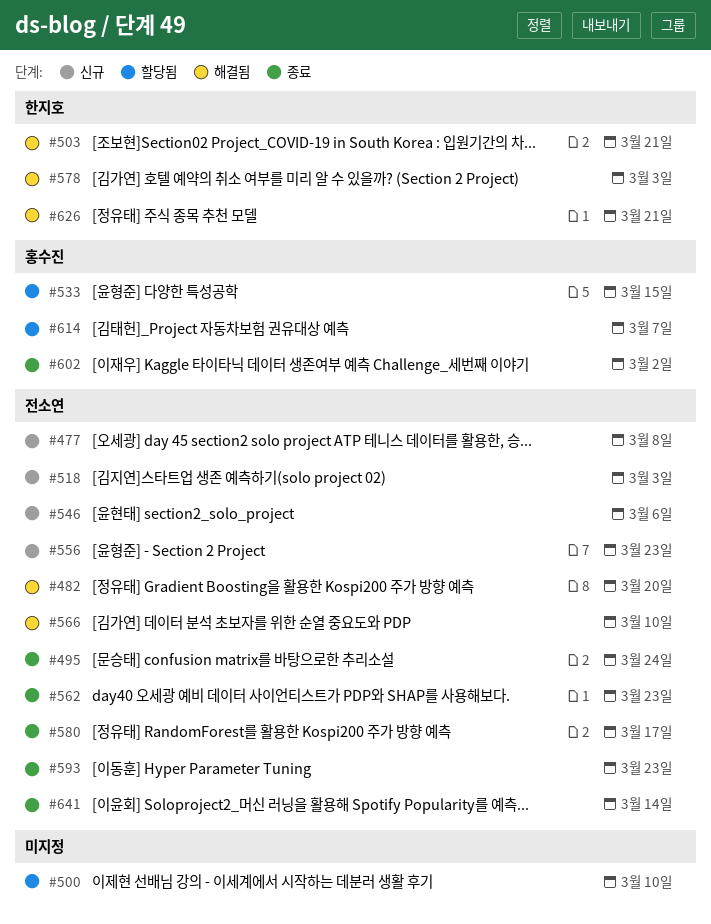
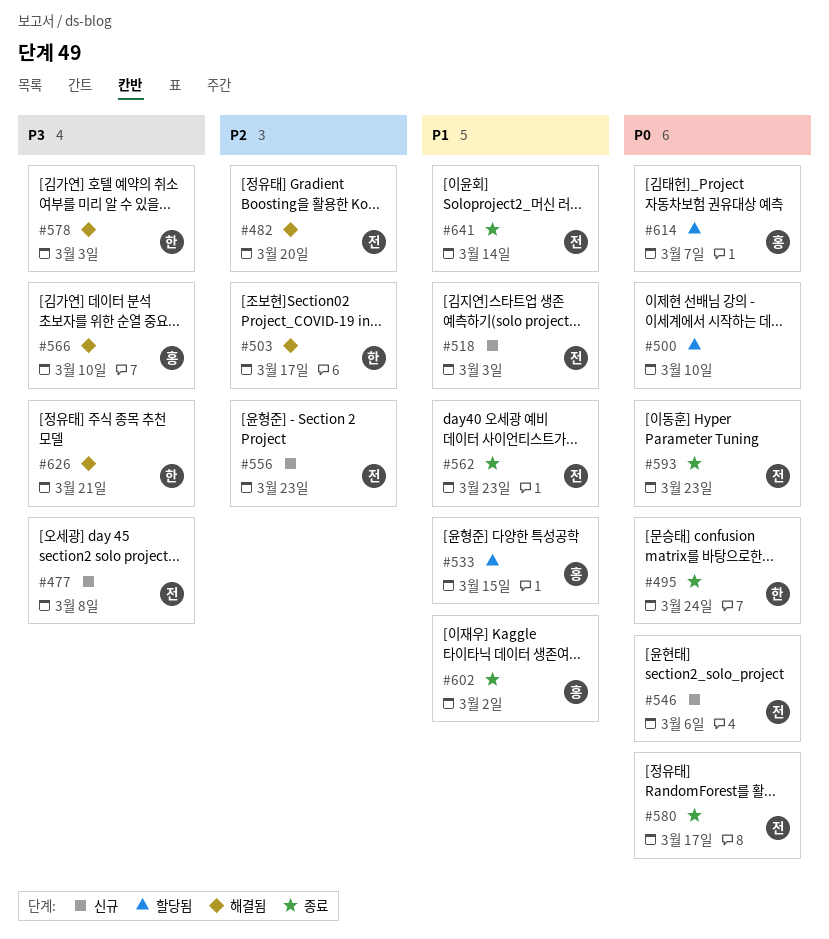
#495, owner: 전소연 -> 한지호
#503, due: Mar 21 -> Mar 17
#566, owner: 전소연 -> 홍수진

